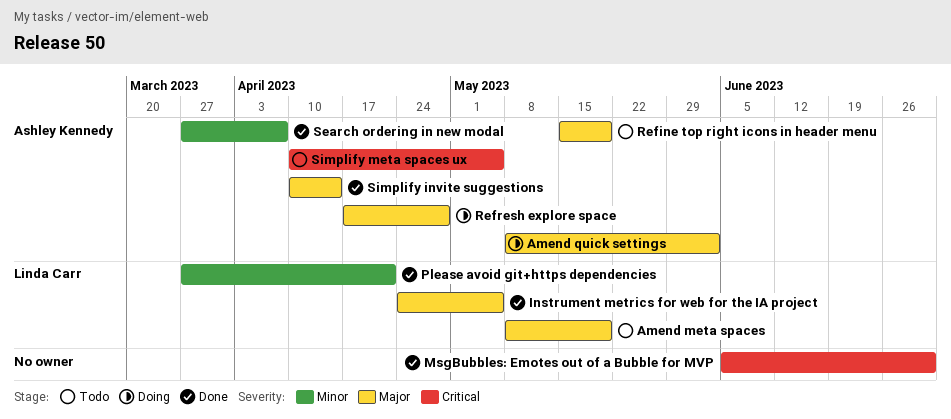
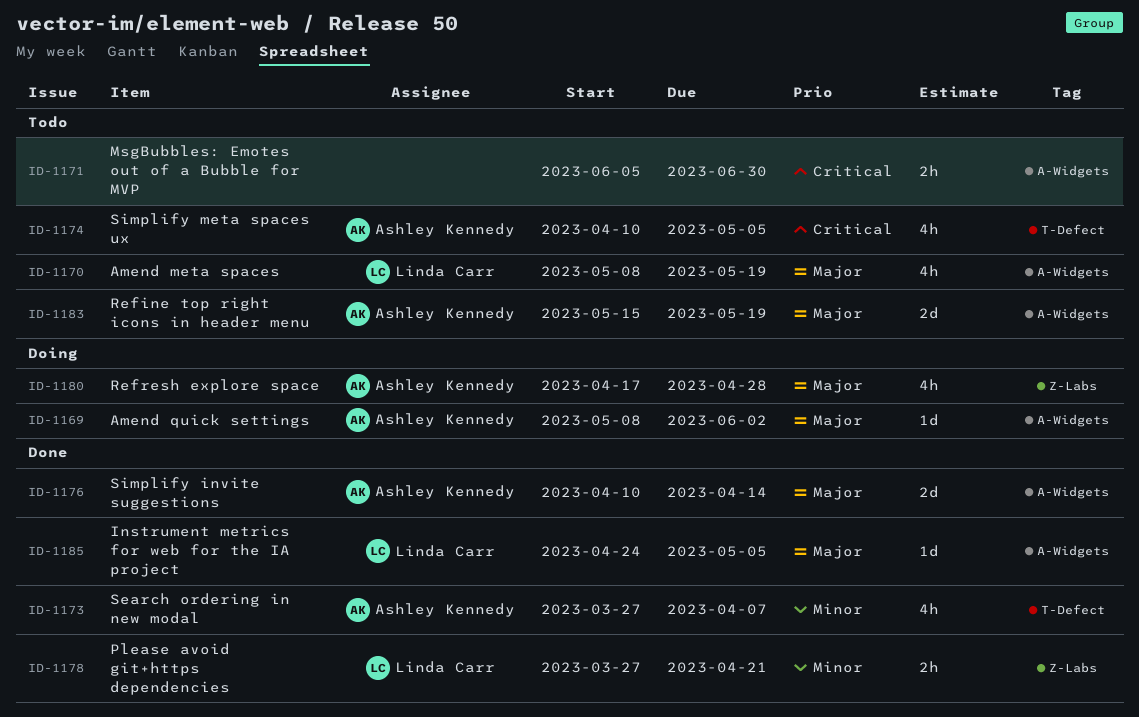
MsgBubbles: Emotes out of a Bubble for MVP, status: Done -> Todo

